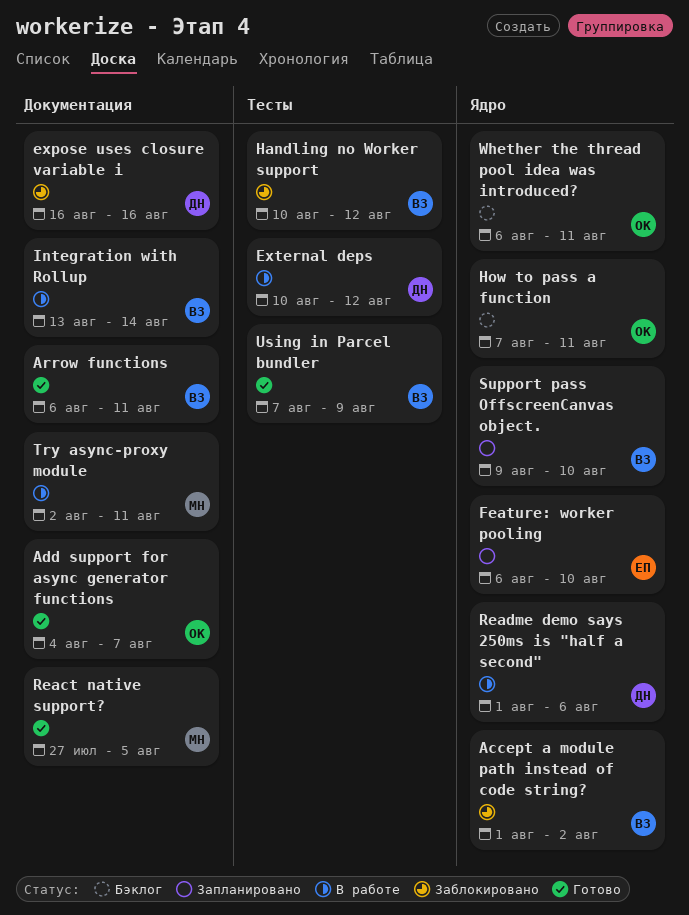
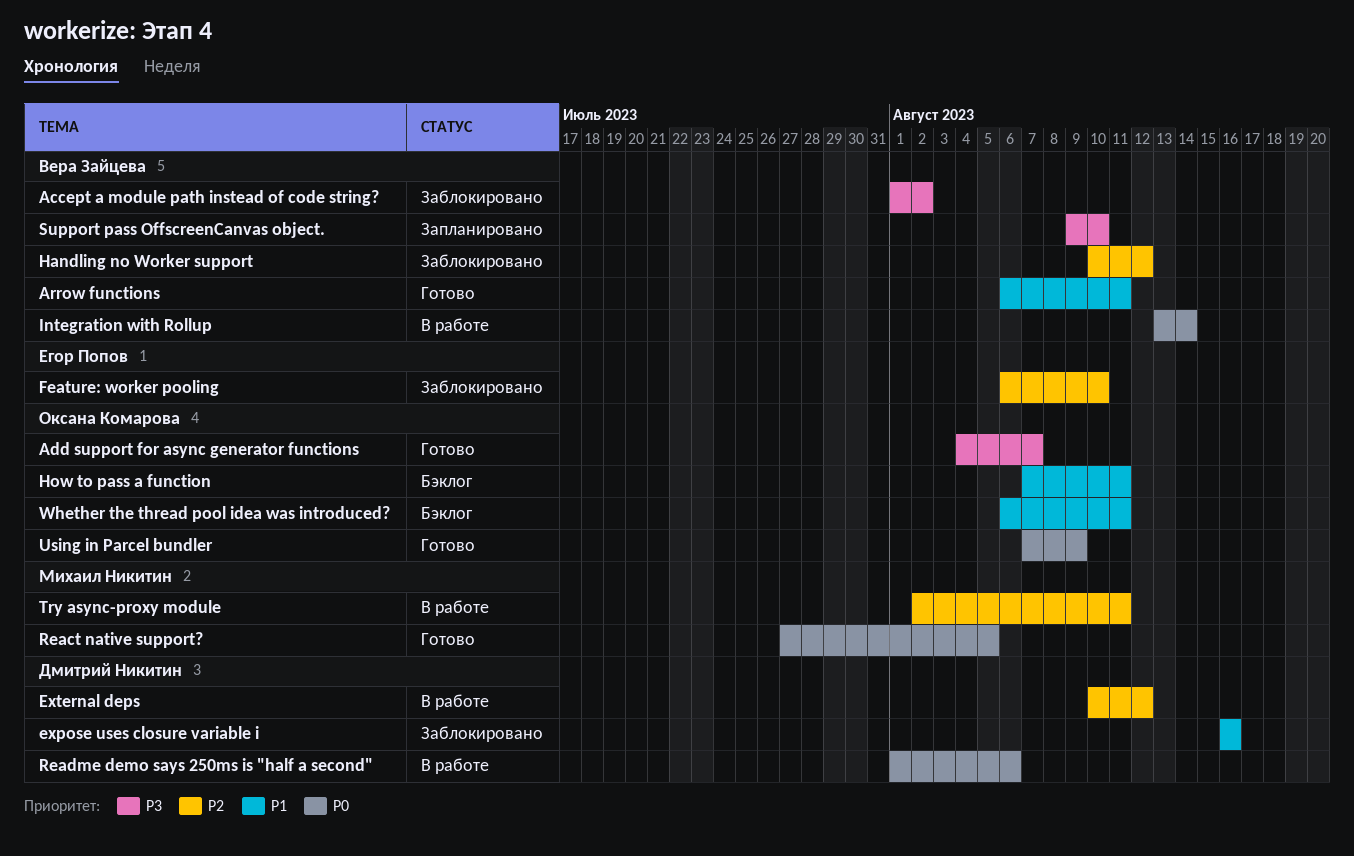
Feature: worker pooling, status: Запланировано -> Заблокировано
Using in Parcel bundler, owner: Вера Зайцева -> Оксана Комарова

